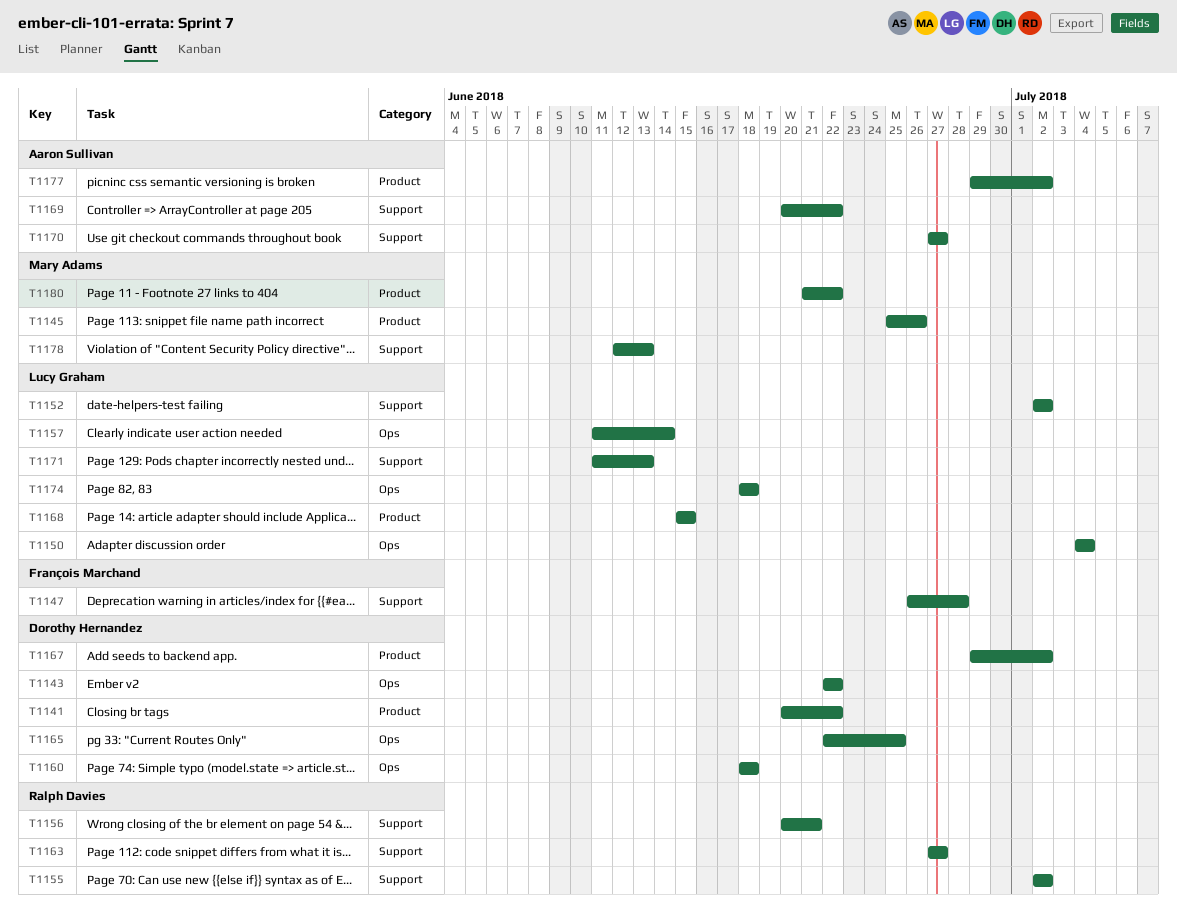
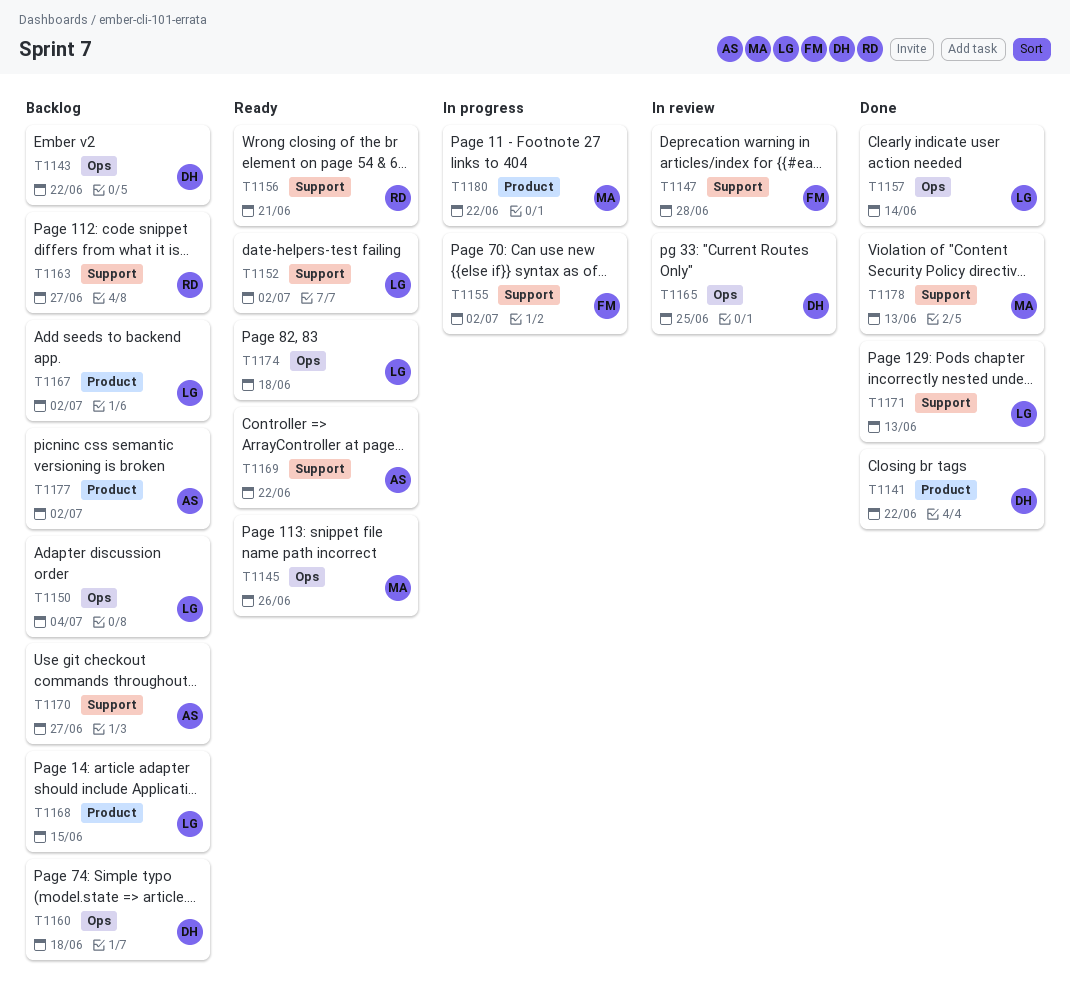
T1145, label: Product -> Ops
T1155, owner: Ralph Davies -> François Marchand
T1167, owner: Dorothy Hernandez -> Lucy Graham

